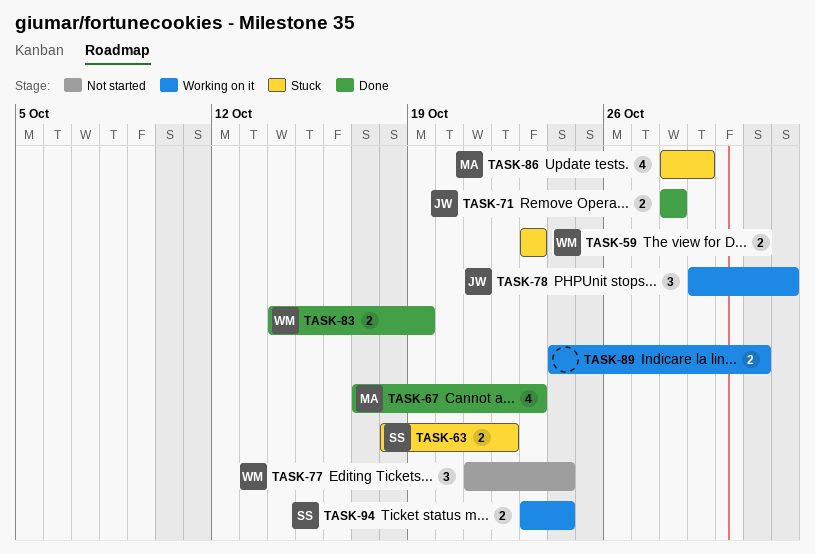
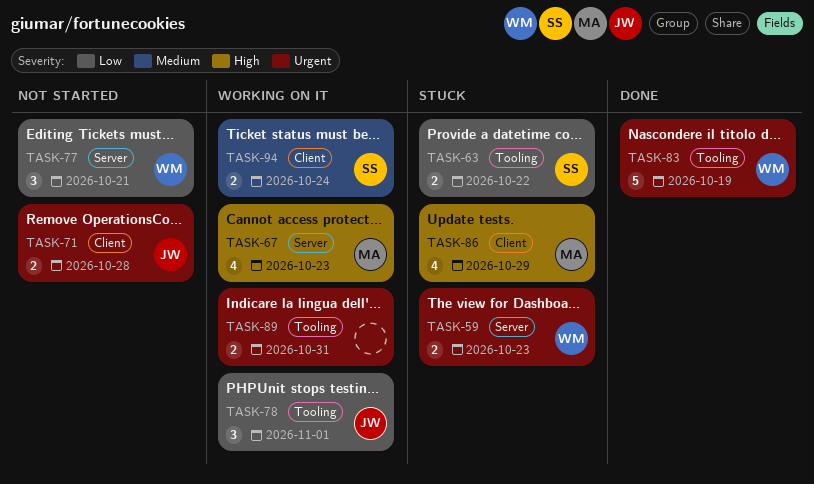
TASK-67, status: Done -> Working on it
TASK-71, status: Done -> Not started
TASK-77, due: Oct 24 -> Oct 21
TASK-83, estimate: 2 -> 5

